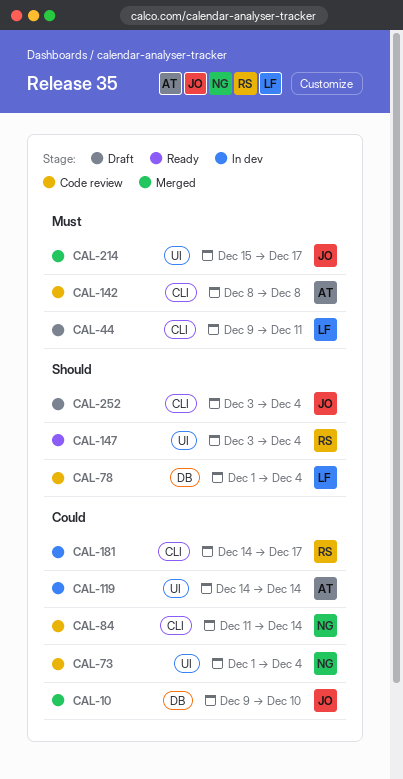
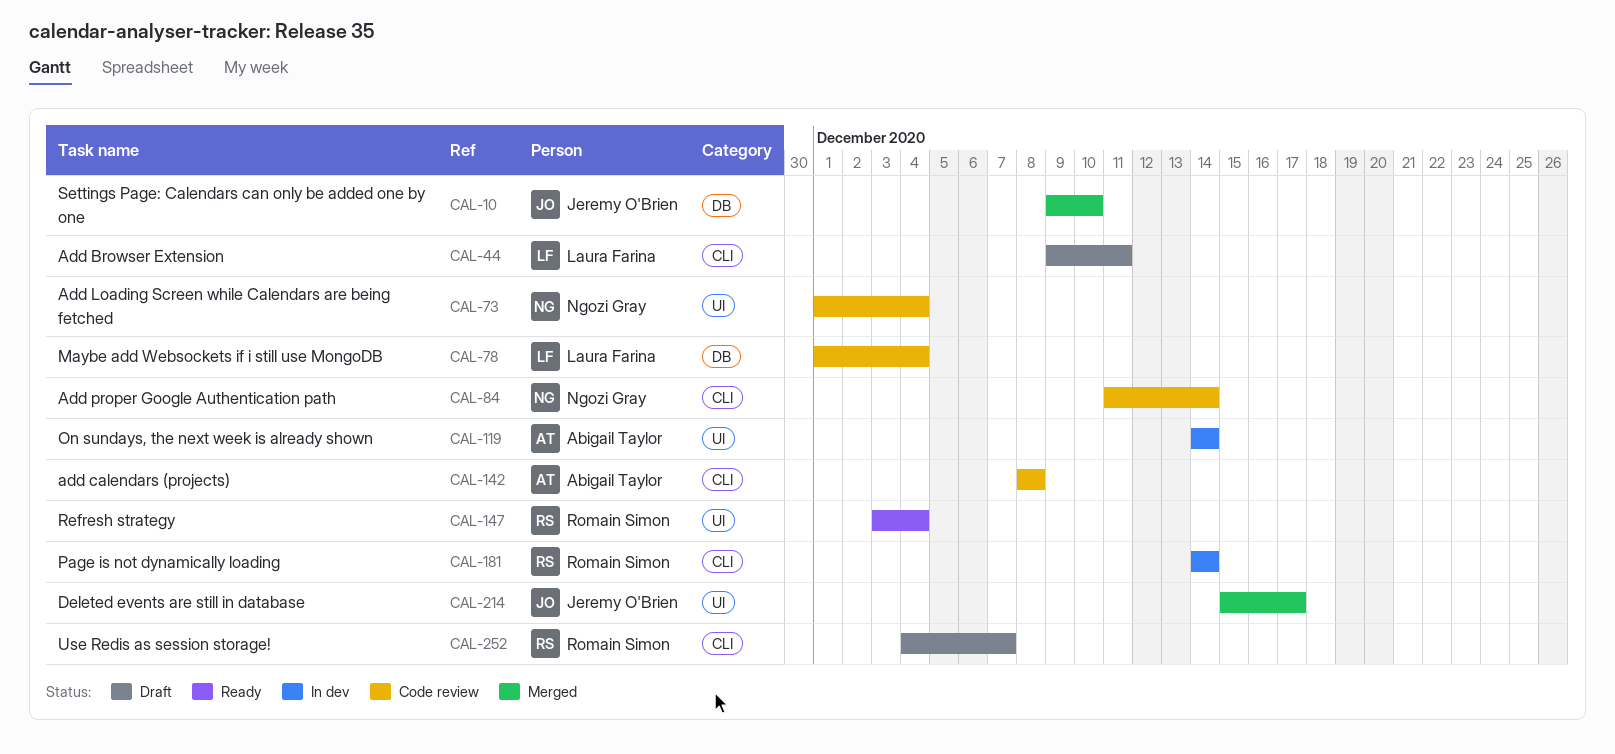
CAL-181, due: Dec 17 -> Dec 14
CAL-252, owner: Jeremy O'Brien -> Romain Simon
CAL-252, start: Dec 3 -> Dec 4
CAL-252, due: Dec 4 -> Dec 7

